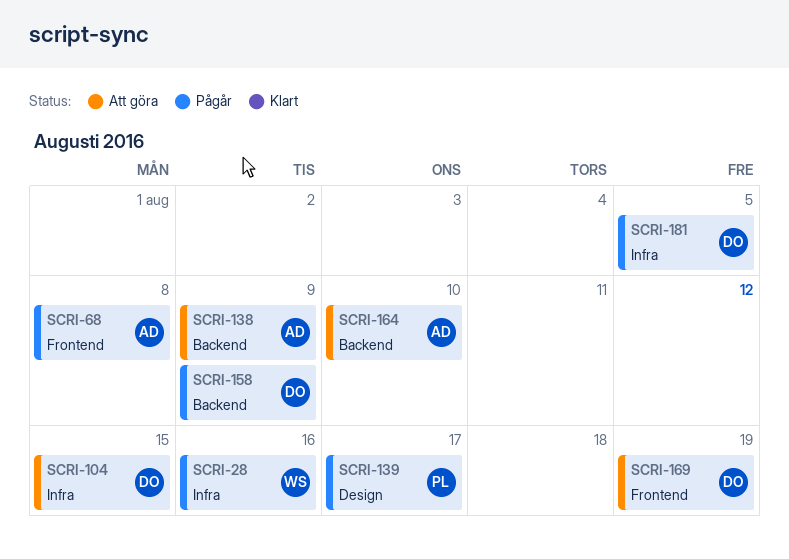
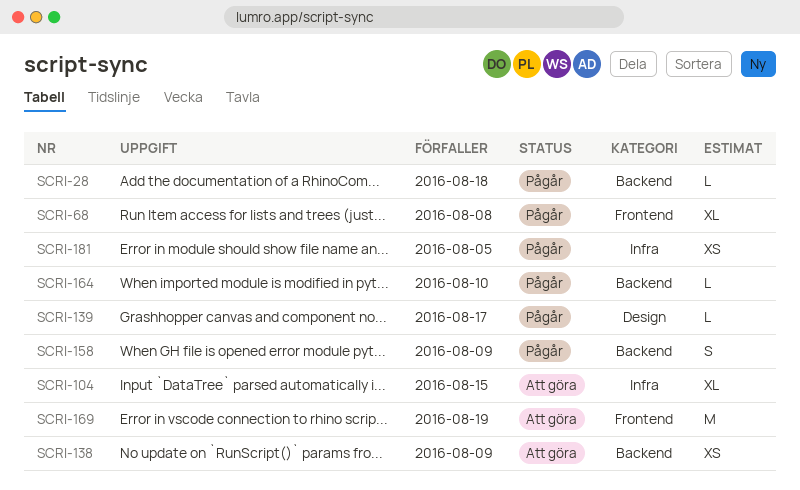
SCRI-28, label: Infra -> Backend
SCRI-28, due: Aug 16 -> Aug 18
SCRI-164, status: Att göra -> Pågår

